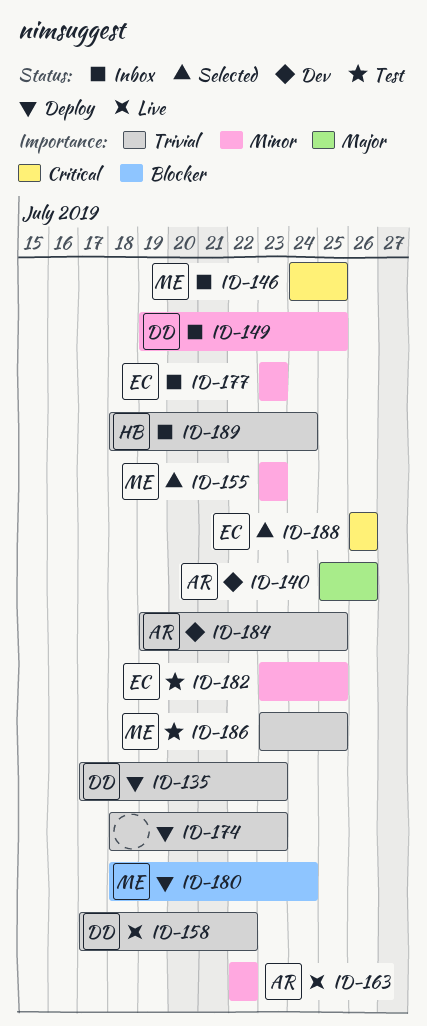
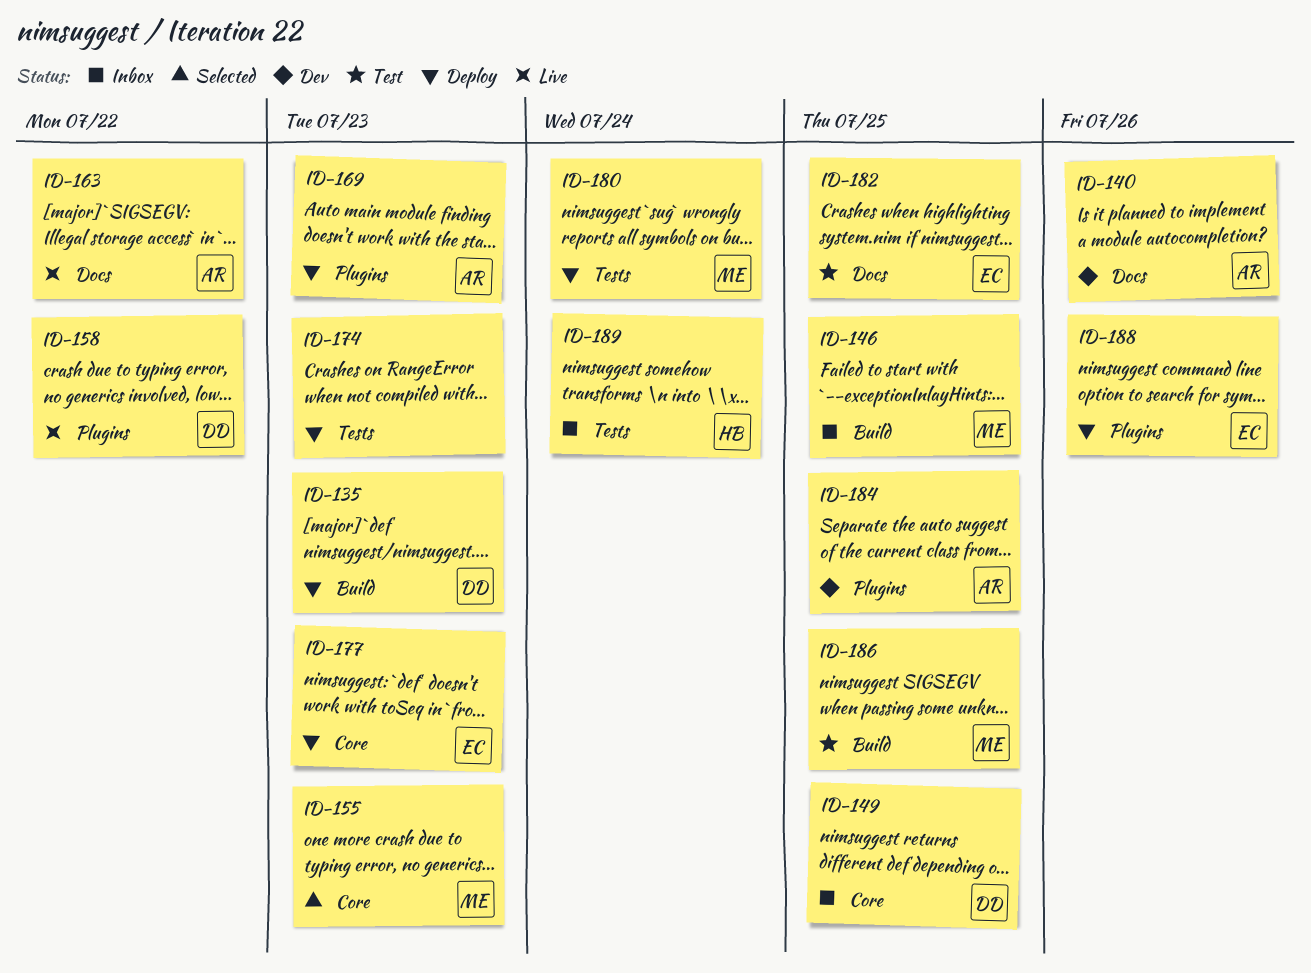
ID-169: none -> present
ID-177, status: Inbox -> Deploy
ID-188, status: Selected -> Deploy

